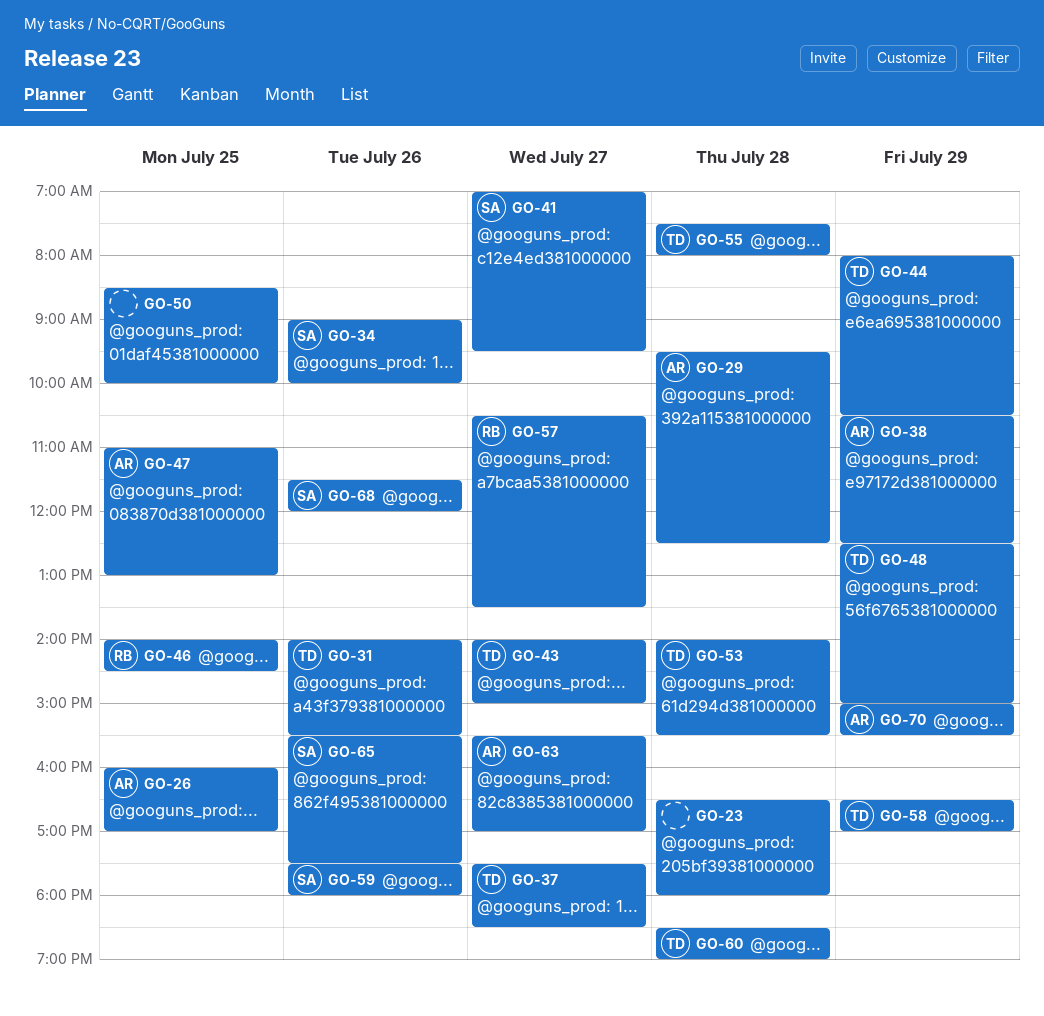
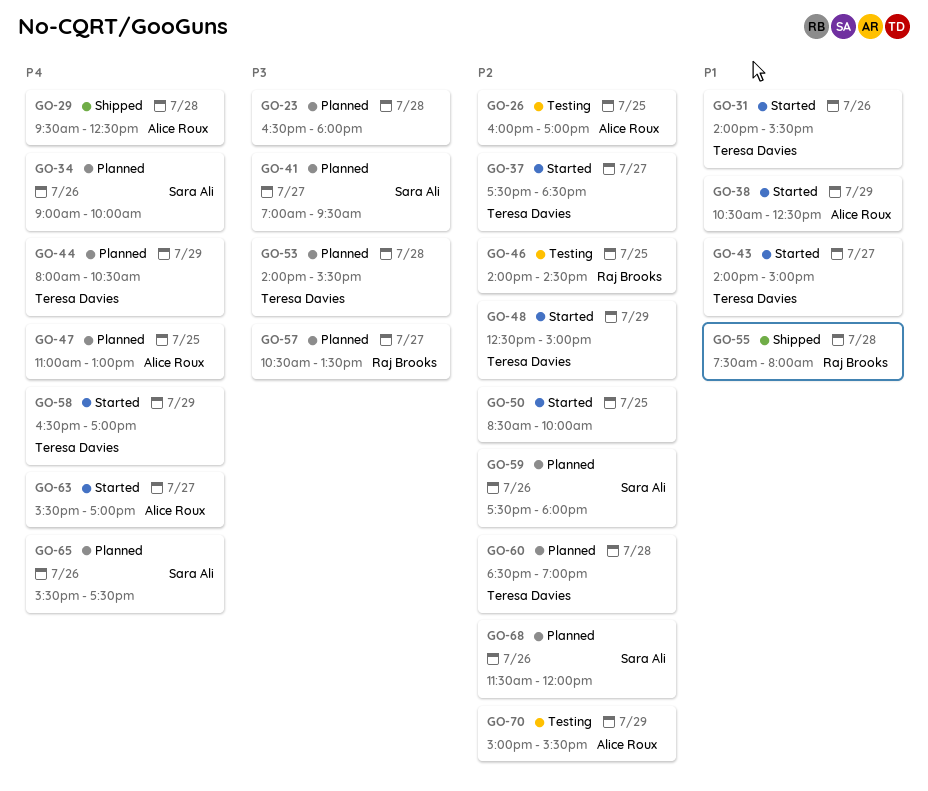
GO-55, owner: Teresa Davies -> Raj Brooks

